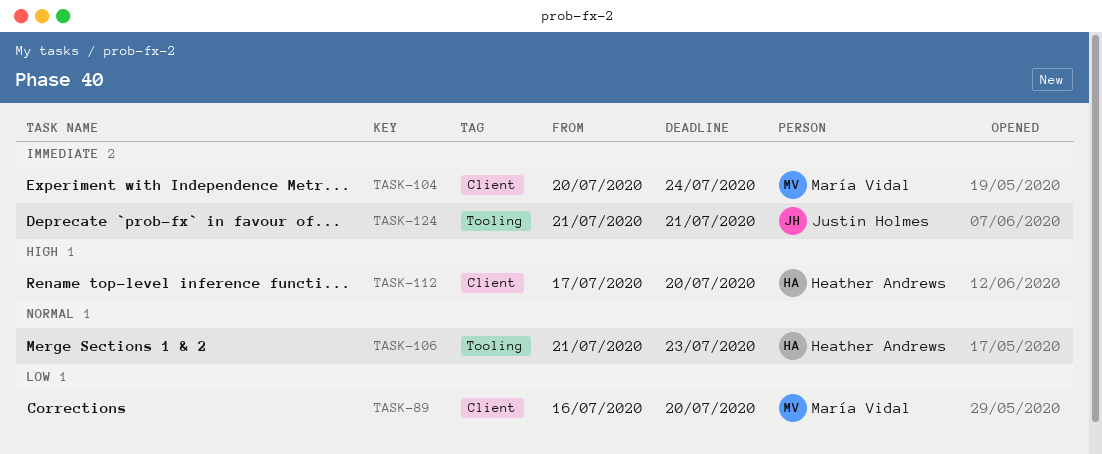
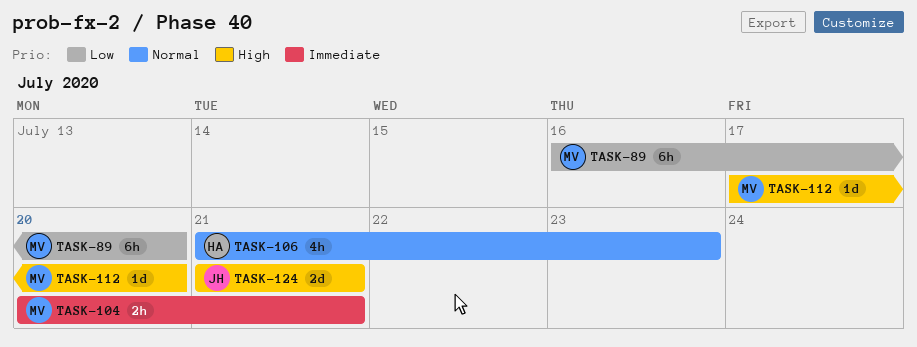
TASK-104, due: Jul 24 -> Jul 21
TASK-112, owner: Heather Andrews -> María Vidal
TASK-124, priority: Immediate -> High

